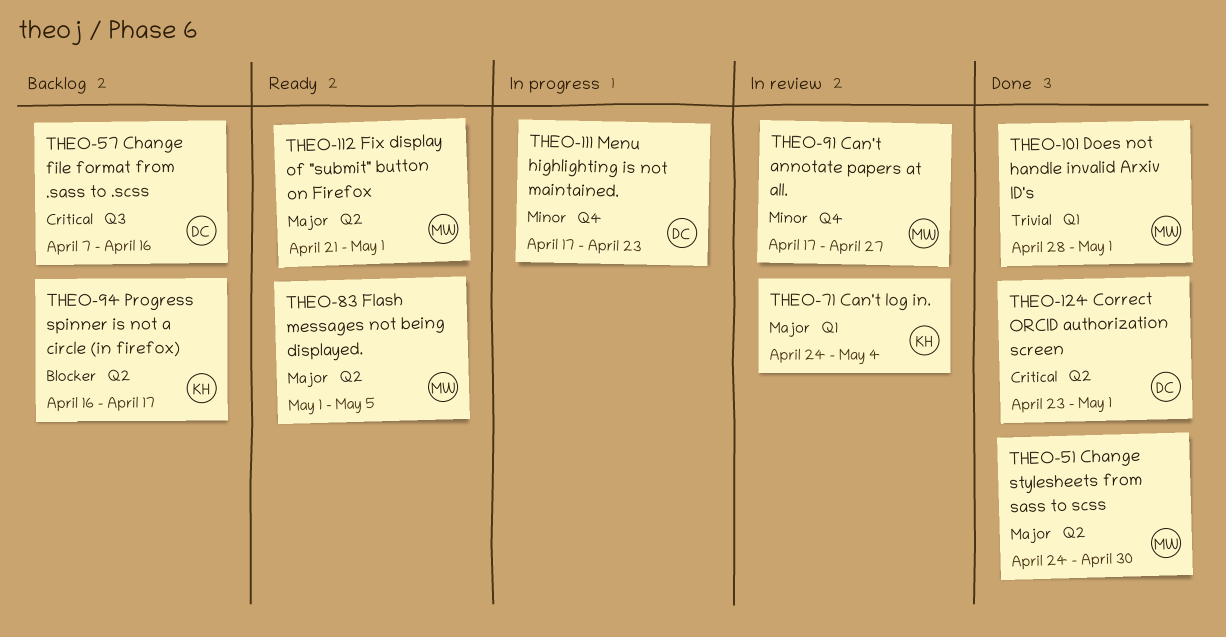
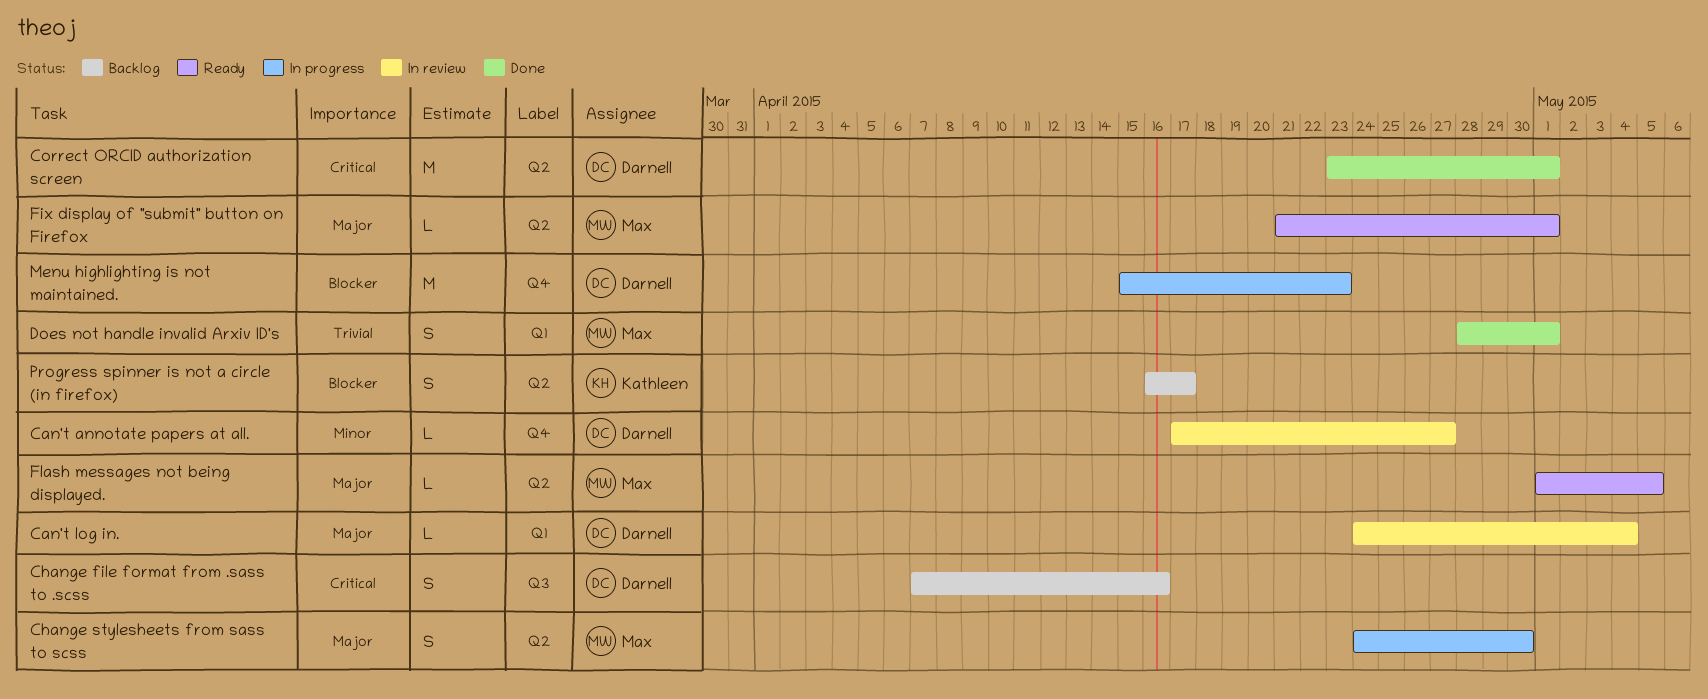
Can't annotate papers at all., owner: Max -> Darnell
Can't log in., owner: Kathleen -> Darnell
Change stylesheets from sass to scss, status: Done -> In progress
Menu highlighting is not maintained., priority: Minor -> Blocker
Menu highlighting is not maintained., start: Apr 17 -> Apr 15

